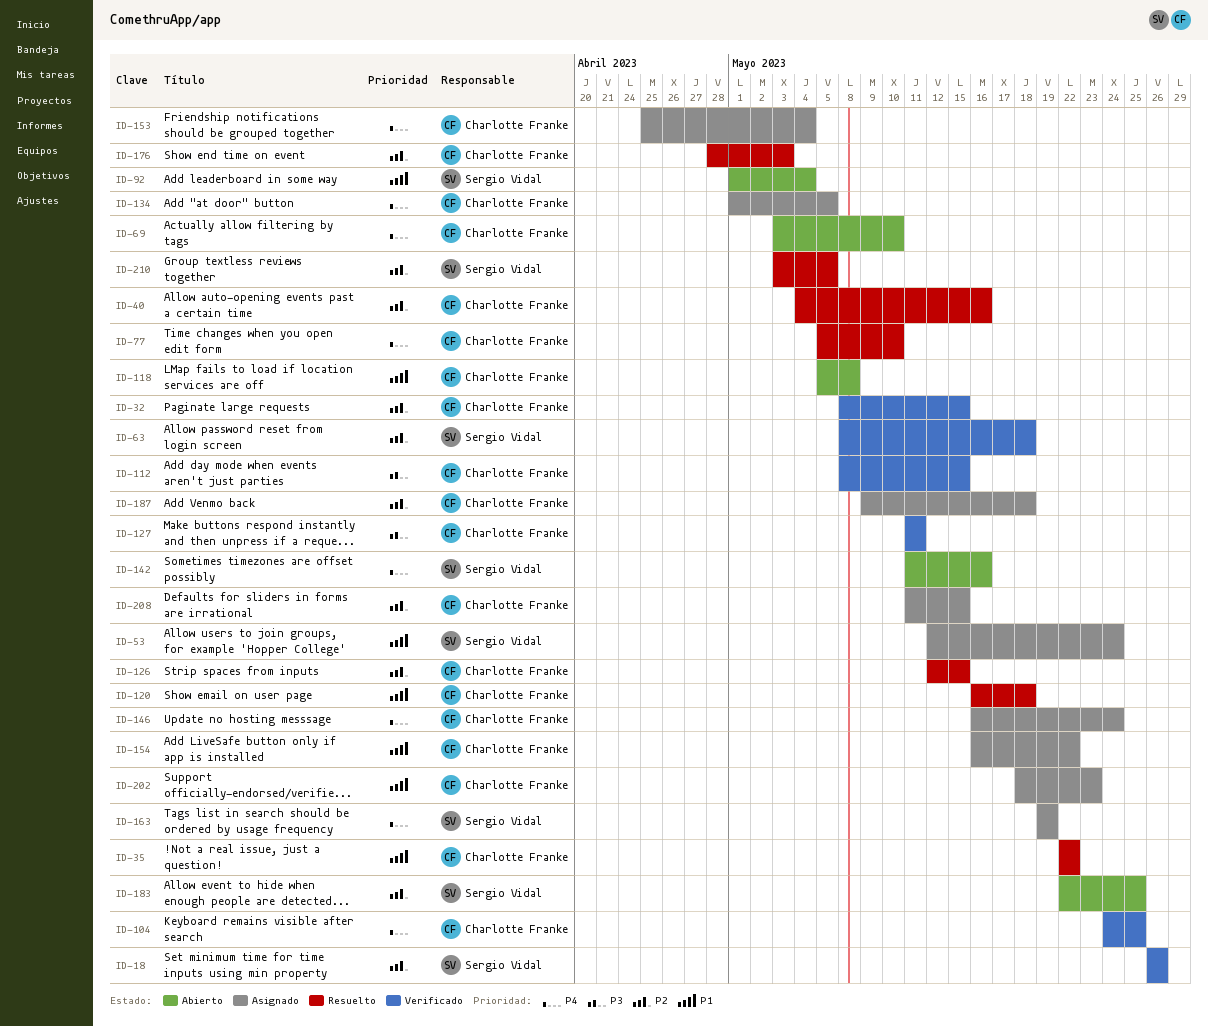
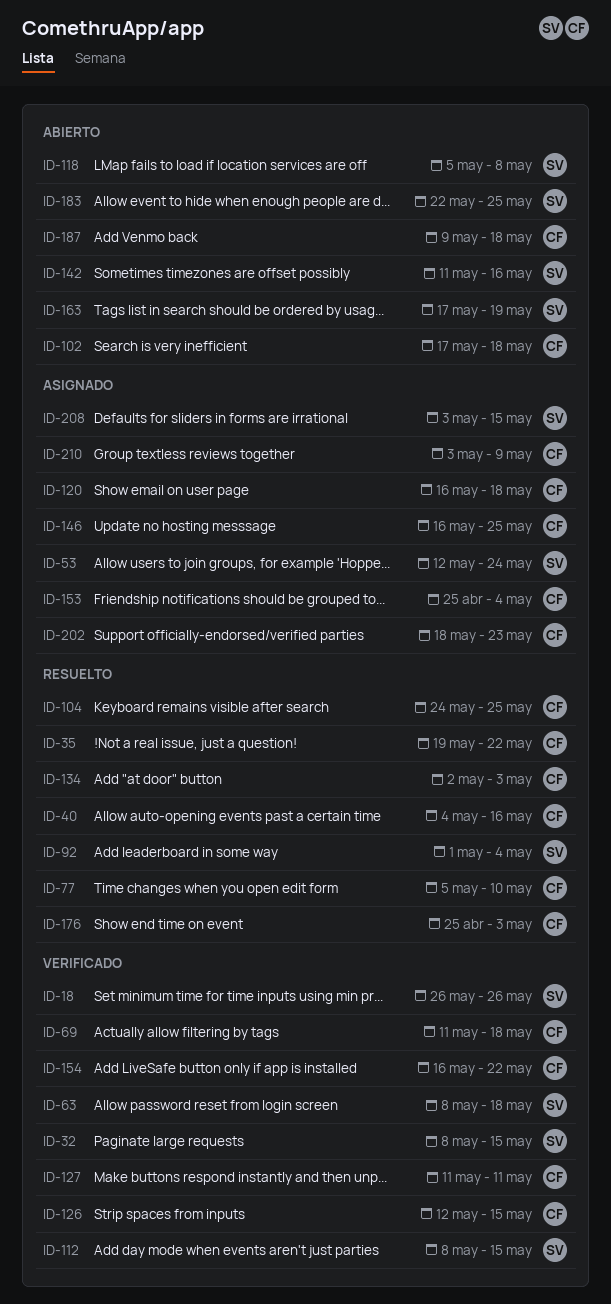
ID-32, owner: Charlotte Franke -> Sergio Vidal
ID-35, start: May 22 -> May 19
ID-69, status: Abierto -> Verificado
ID-69, start: May 3 -> May 11
ID-69, due: May 10 -> May 18
ID-92, status: Abierto -> Resuelto
ID-102: none -> present
ID-104, status: Verificado -> Resuelto
ID-112, owner: Charlotte Franke -> Sergio Vidal
ID-118, owner: Charlotte Franke -> Sergio Vidal
ID-120, status: Resuelto -> Asignado
ID-126, status: Resuelto -> Verificado
ID-134, status: Asignado -> Resuelto
ID-134, start: May 1 -> May 2
ID-134, due: May 5 -> May 3
ID-146, due: May 24 -> May 25
ID-154, status: Asignado -> Verificado
ID-163, status: Asignado -> Abierto
ID-163, start: May 19 -> May 17
ID-176, start: Apr 28 -> Apr 25
ID-187, status: Asignado -> Abierto
ID-208, owner: Charlotte Franke -> Sergio Vidal
ID-208, start: May 11 -> May 3
ID-210, status: Resuelto -> Asignado
ID-210, owner: Sergio Vidal -> Charlotte Franke
ID-210, due: May 5 -> May 9

